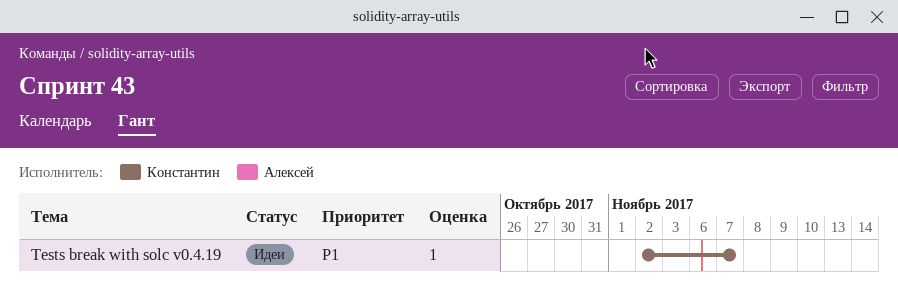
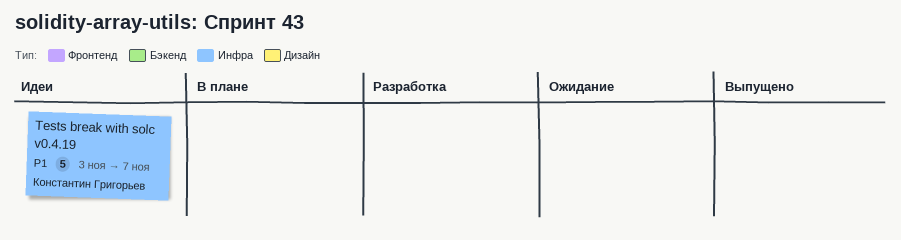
Tests break with solc v0.4.19, estimate: 1 -> 5
Tests break with solc v0.4.19, start: Nov 2 -> Nov 3

